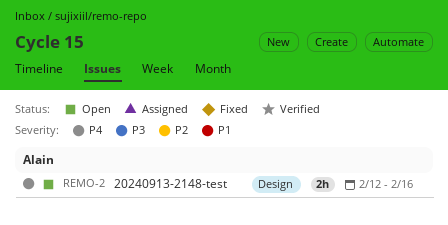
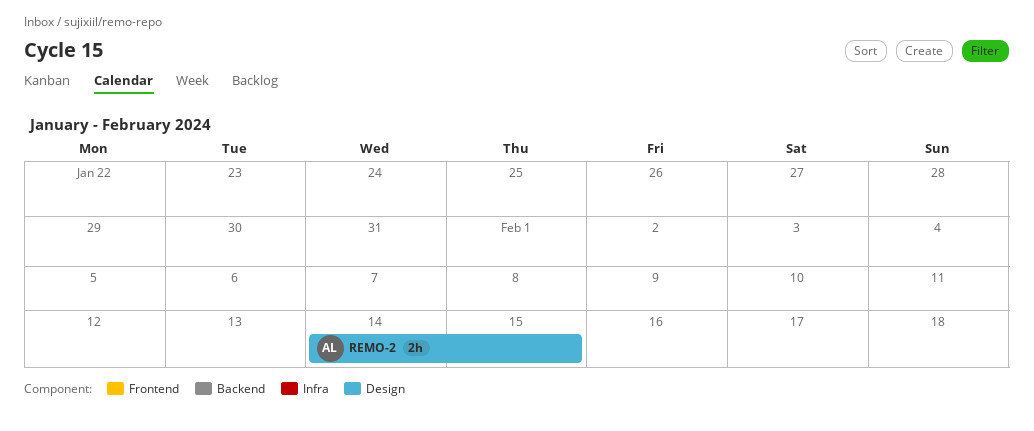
REMO-2, start: Feb 12 -> Feb 14
REMO-2, due: Feb 16 -> Feb 15

